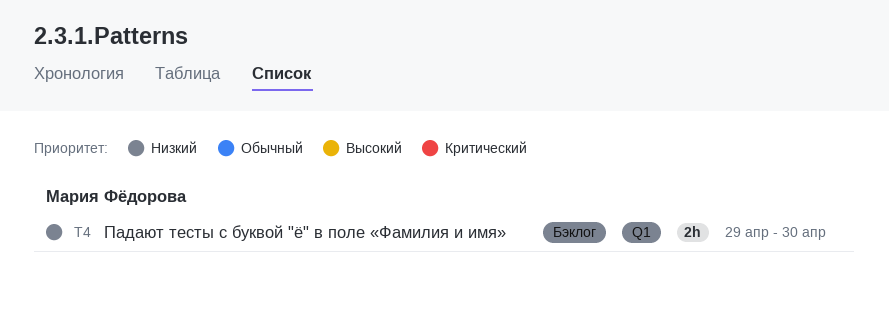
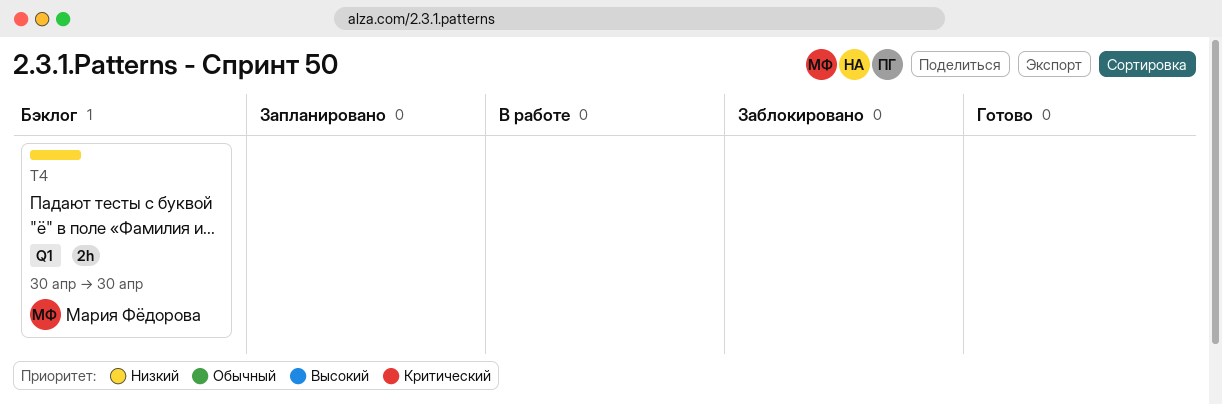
T4, start: Apr 29 -> Apr 30

